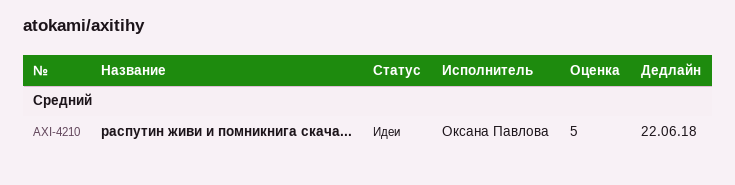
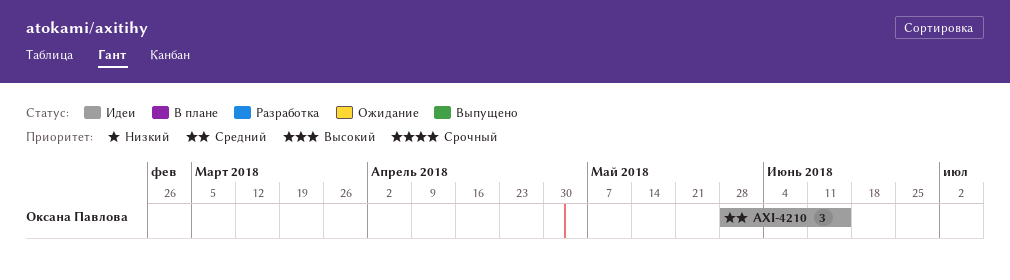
AXI-4210, estimate: 5 -> 3
AXI-4210, due: Jun 22 -> Jun 15

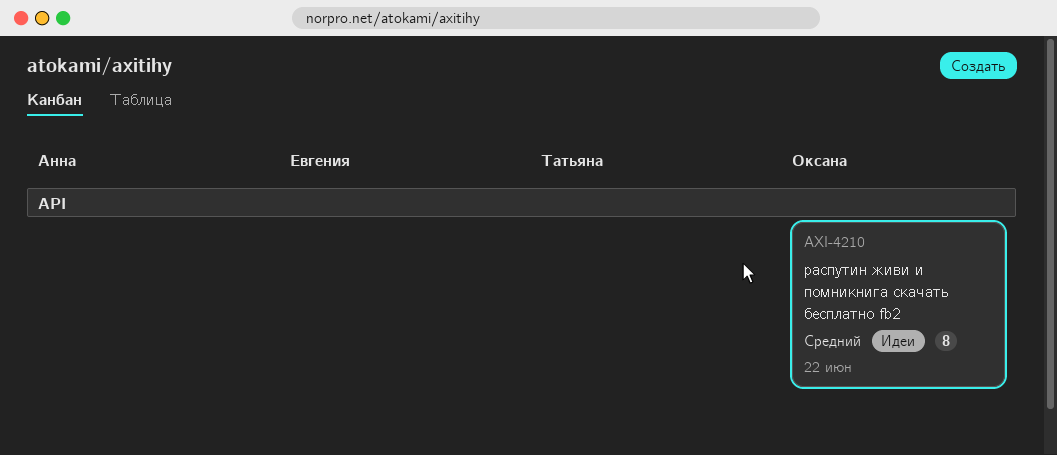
AXI-4210, estimate: 3 -> 8
AXI-4210, due: Jun 15 -> Jun 22

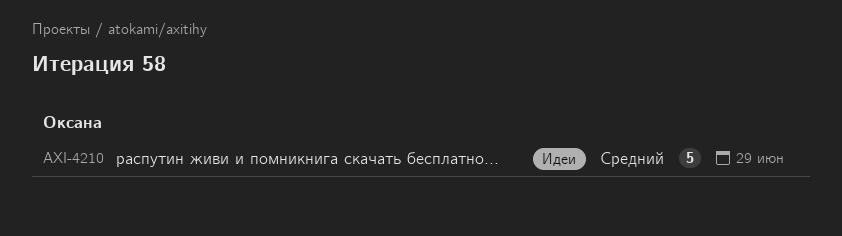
AXI-4210, estimate: 8 -> 5
AXI-4210, due: Jun 22 -> Jun 29

